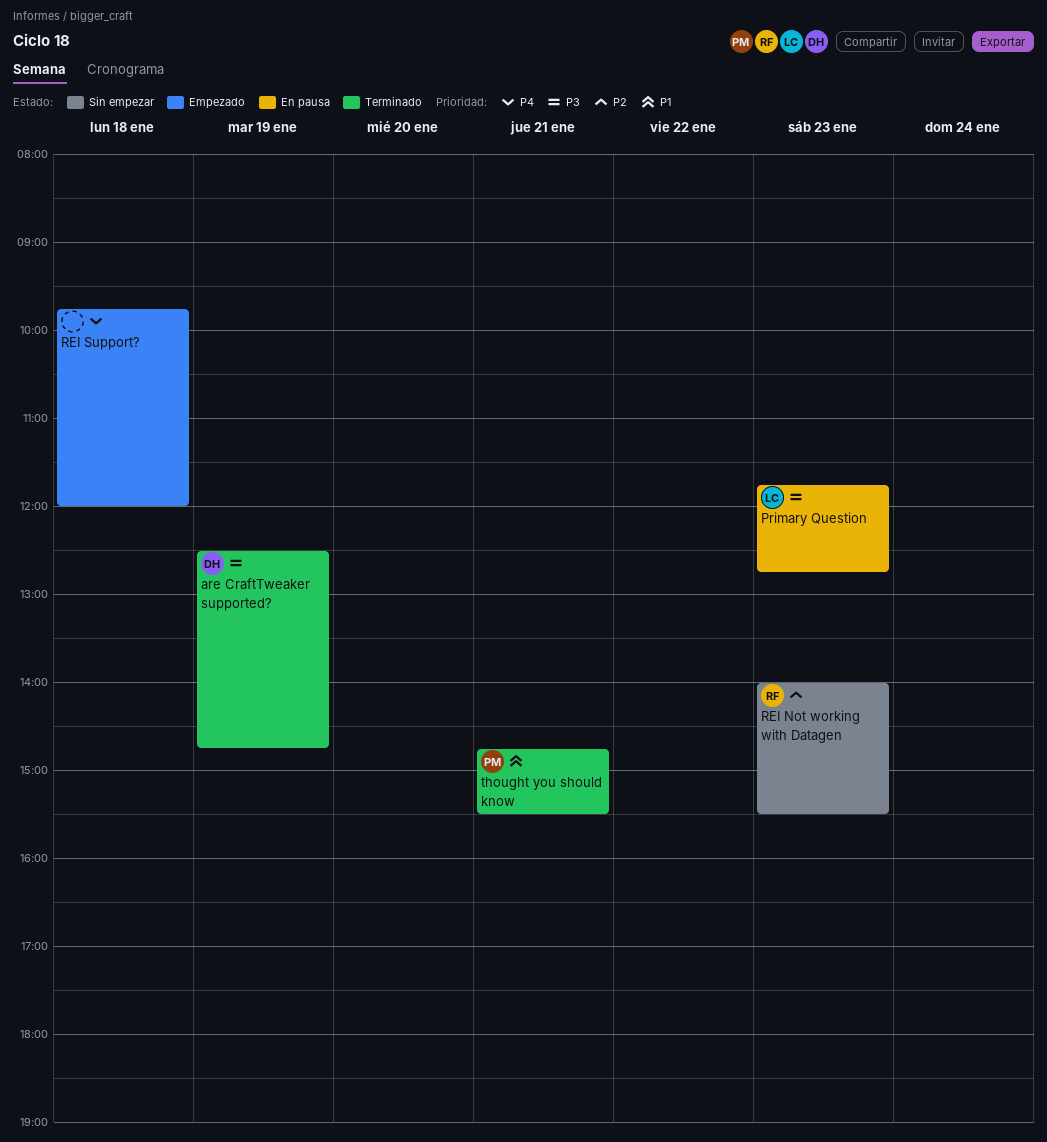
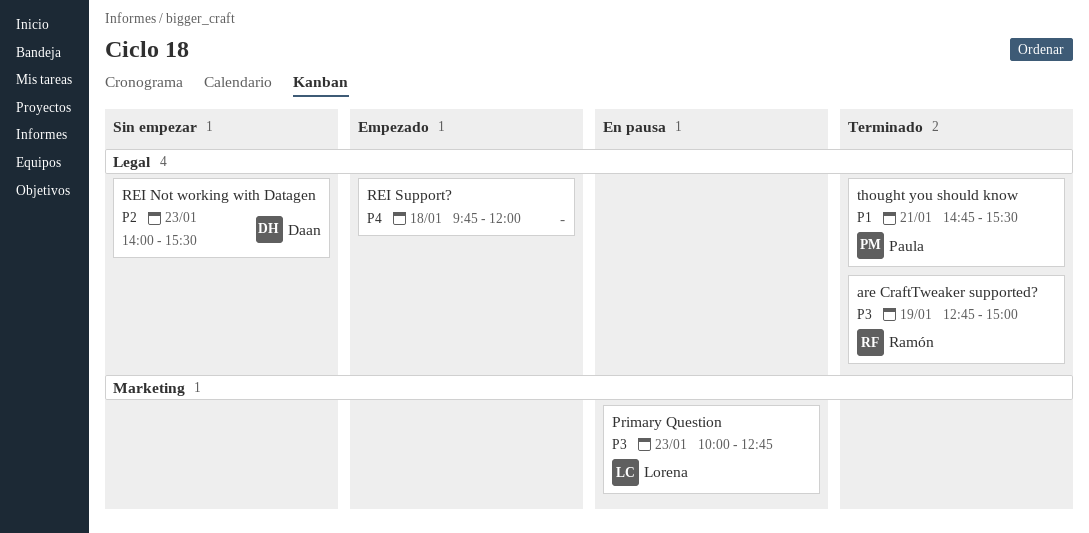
are CraftTweaker supported?, owner: Daan -> Ramón
are CraftTweaker supported?, begins: 12:30 -> 12:45
are CraftTweaker supported?, ends: 14:45 -> 15:00
Primary Question, begins: 11:45 -> 10:00
REI Not working with Datagen, owner: Ramón -> Daan

